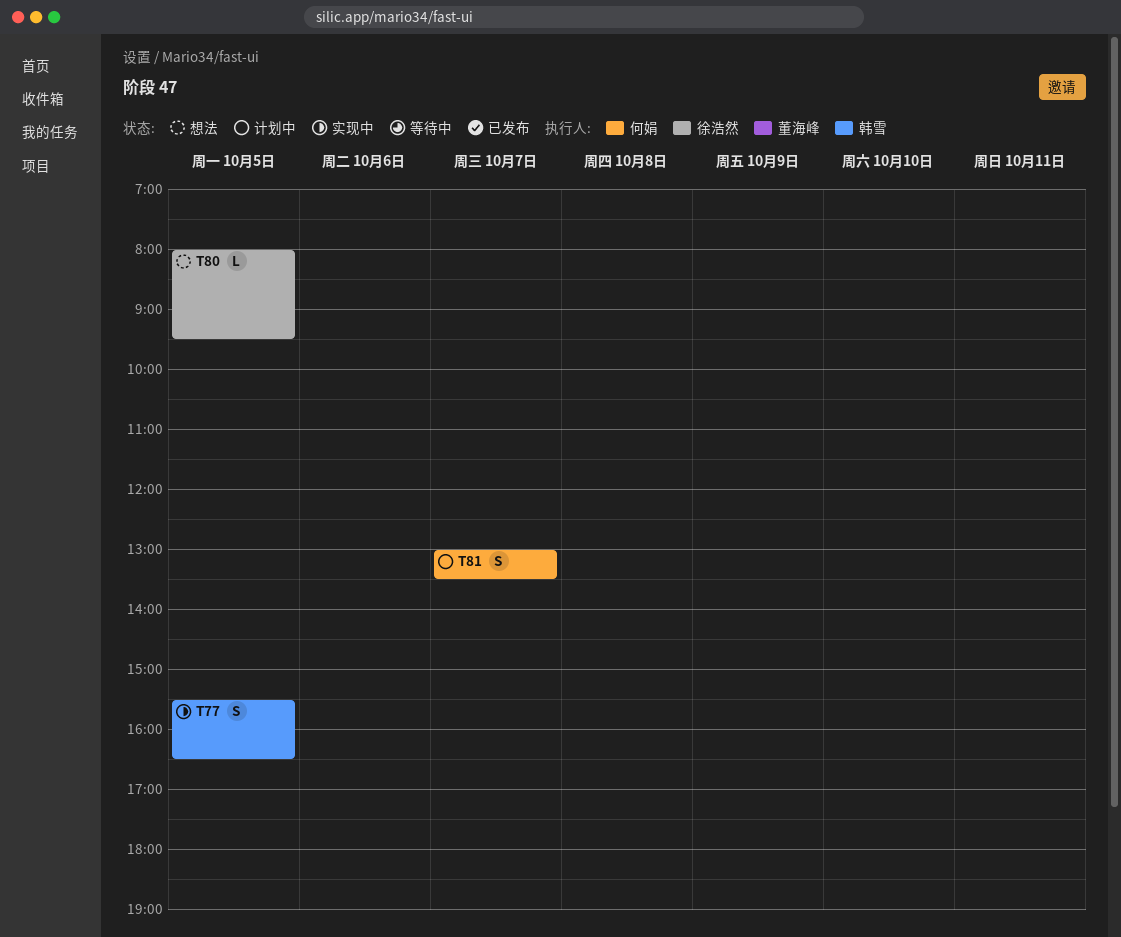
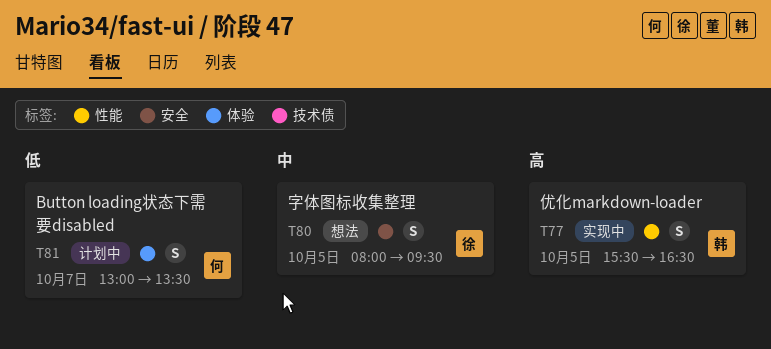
T80, estimate: L -> S

